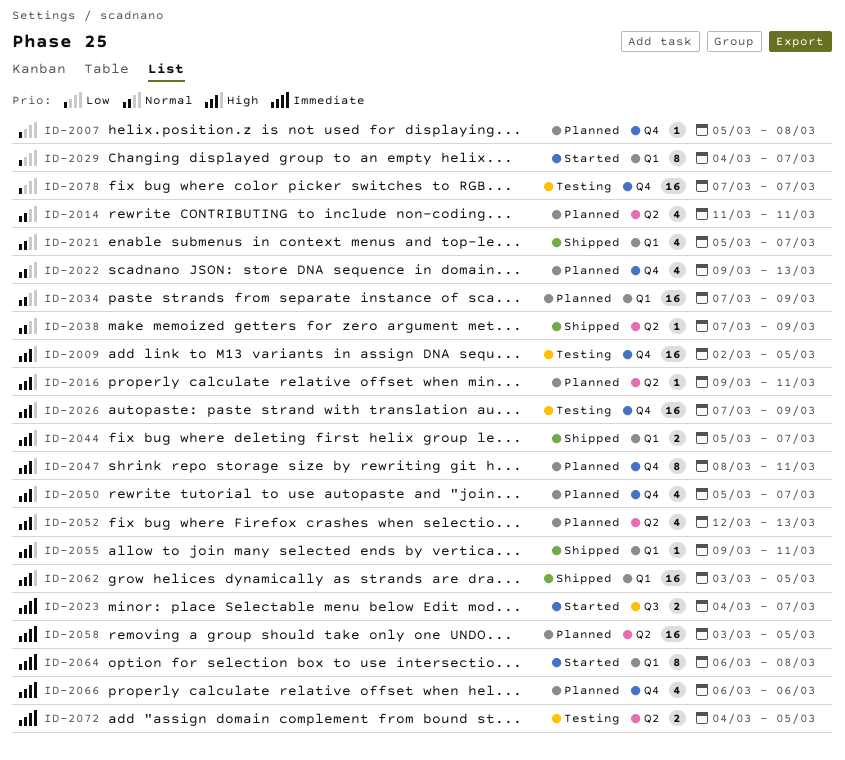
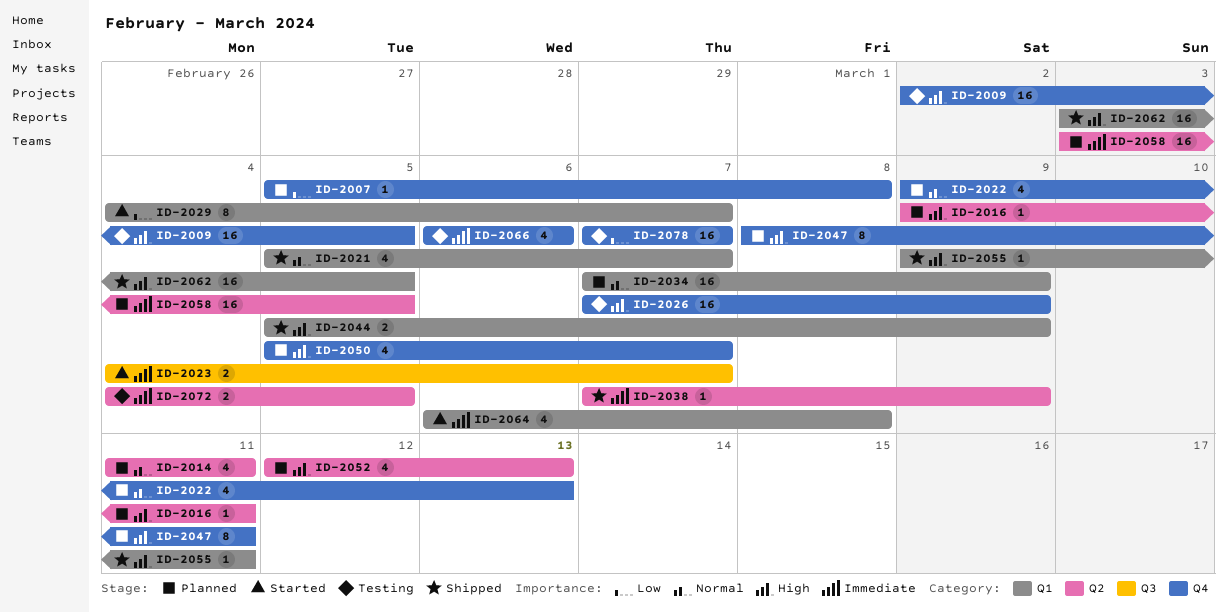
ID-2038, priority: Normal -> Immediate
ID-2044, due: Mar 7 -> Mar 9
ID-2064, estimate: 8 -> 4
ID-2066, status: Planned -> Testing

